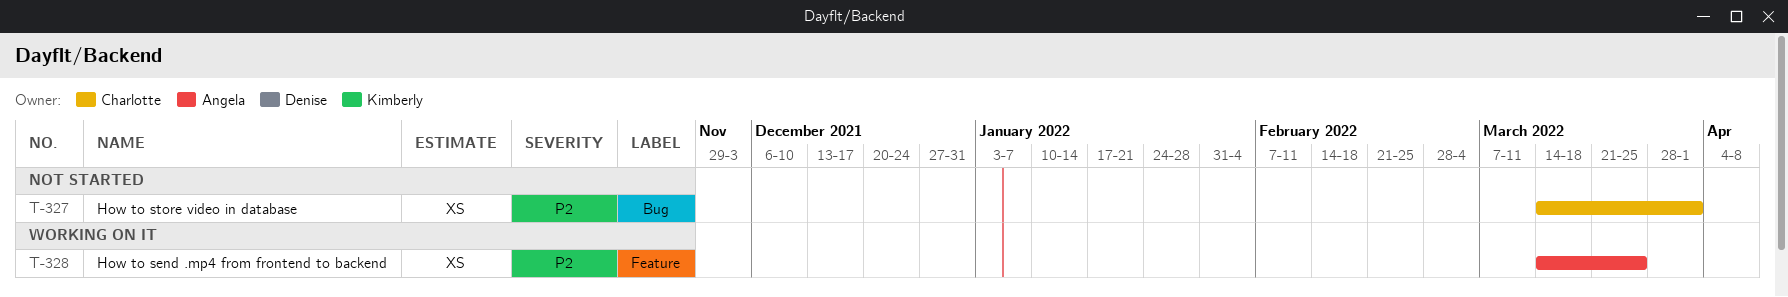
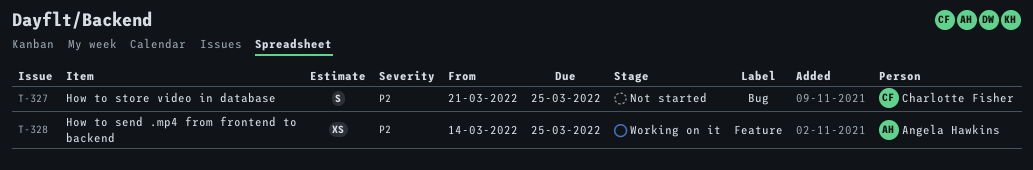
T-327, estimate: XS -> S
T-327, start: Mar 14 -> Mar 21
T-327, due: Apr 1 -> Mar 25

